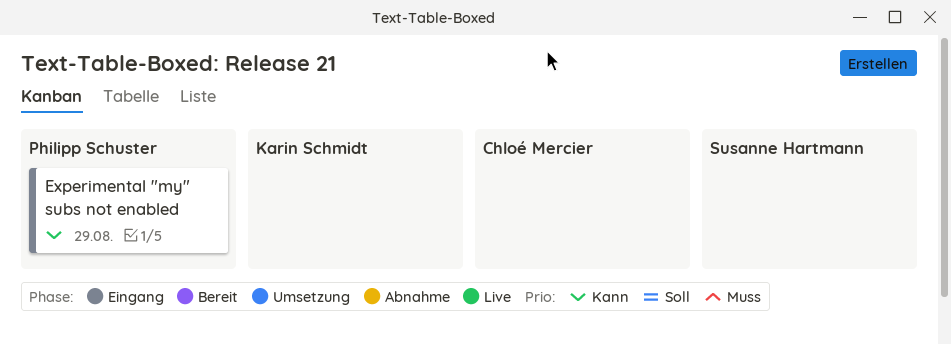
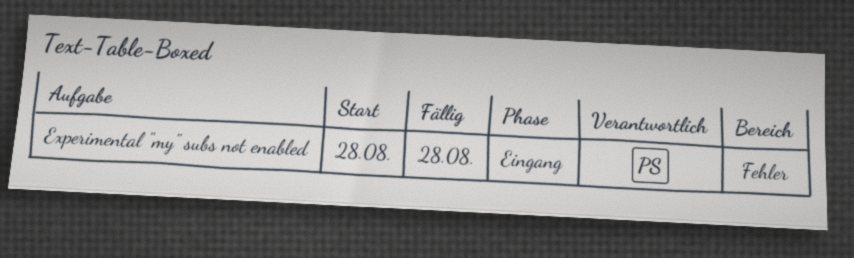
Experimental "my" subs not enabled, due: Aug 29 -> Aug 28

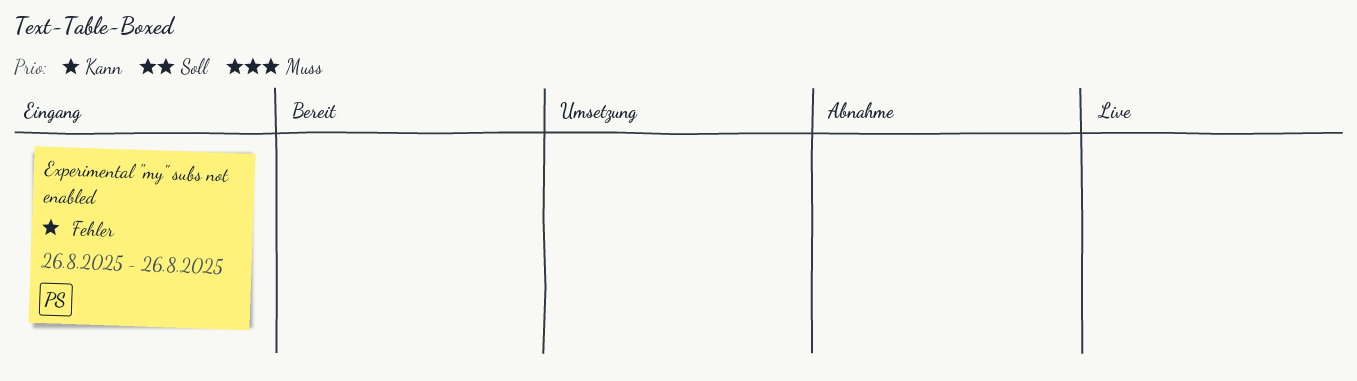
Experimental "my" subs not enabled, start: Aug 28 -> Aug 26
Experimental "my" subs not enabled, due: Aug 28 -> Aug 26

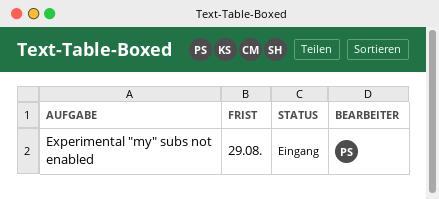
Experimental "my" subs not enabled, due: Aug 26 -> Aug 29

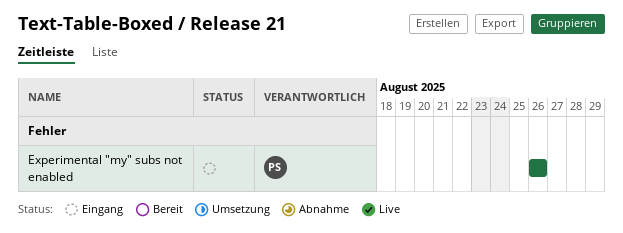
Experimental "my" subs not enabled, due: Aug 29 -> Aug 26

